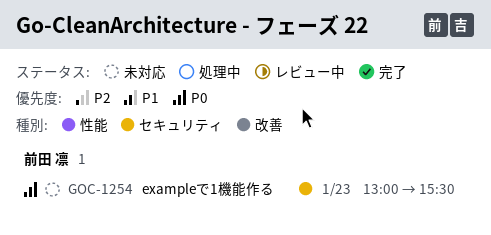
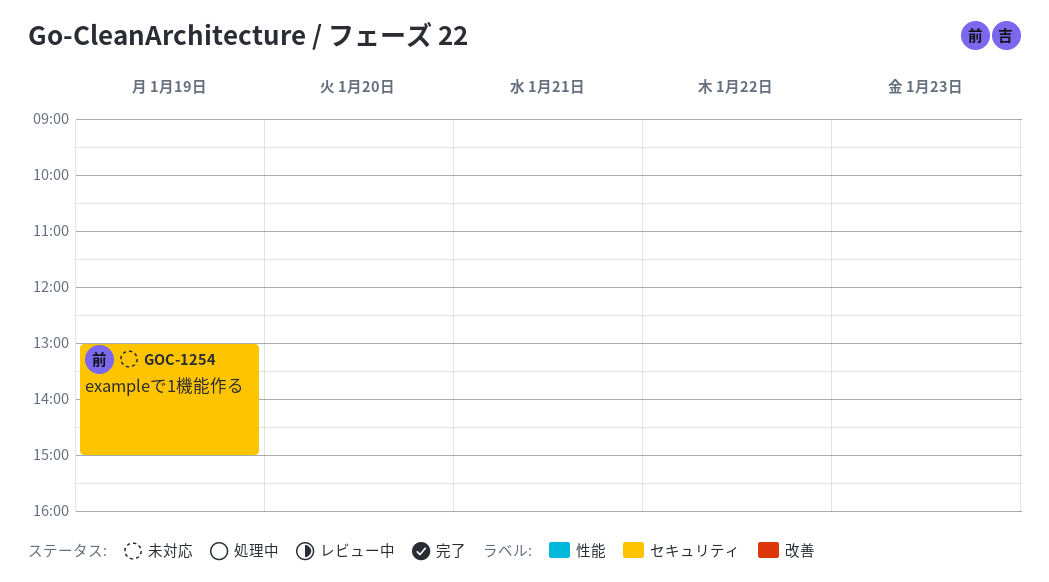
GOC-1254, day: Jan 23 -> Jan 19
GOC-1254, ends: 15:30 -> 15:00

